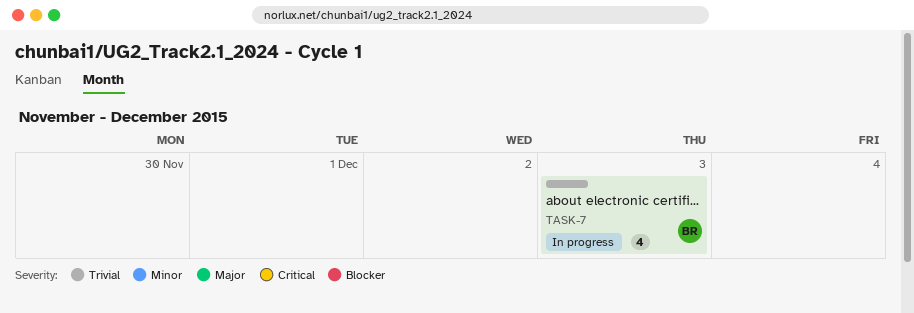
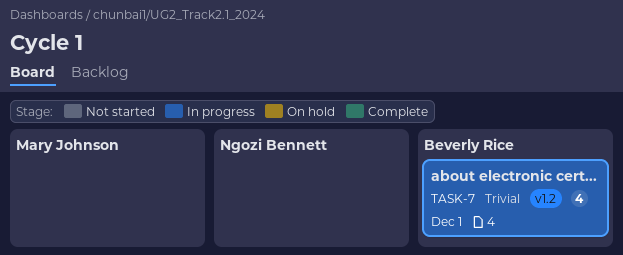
TASK-7, day: Dec 3 -> Dec 1

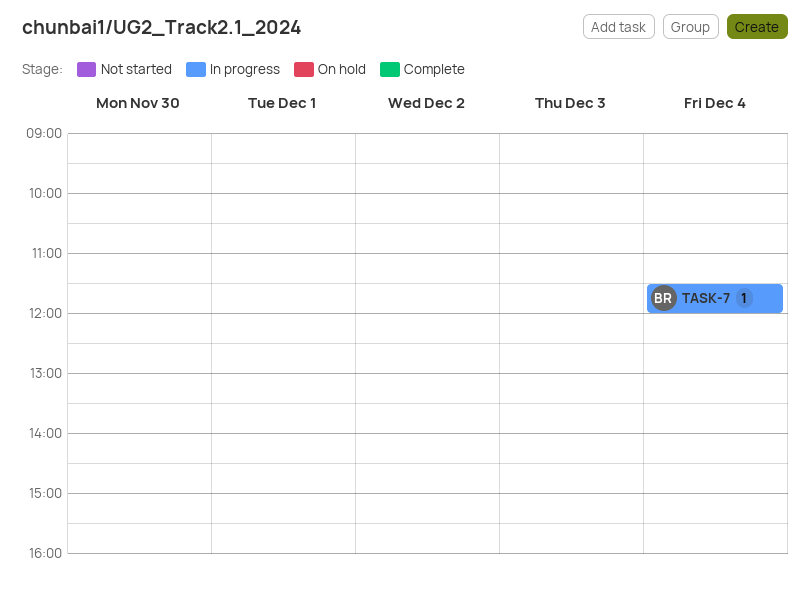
TASK-7, estimate: 4 -> 1
TASK-7, day: Dec 1 -> Dec 4

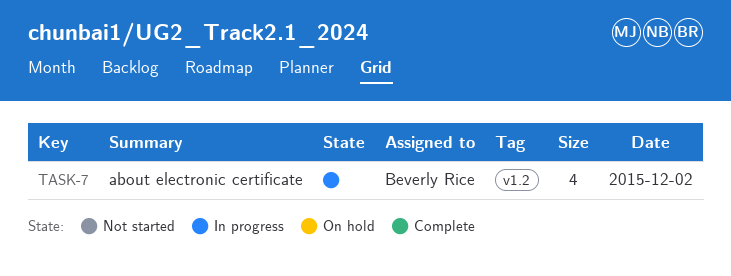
TASK-7, estimate: 1 -> 4
TASK-7, day: Dec 4 -> Dec 2

